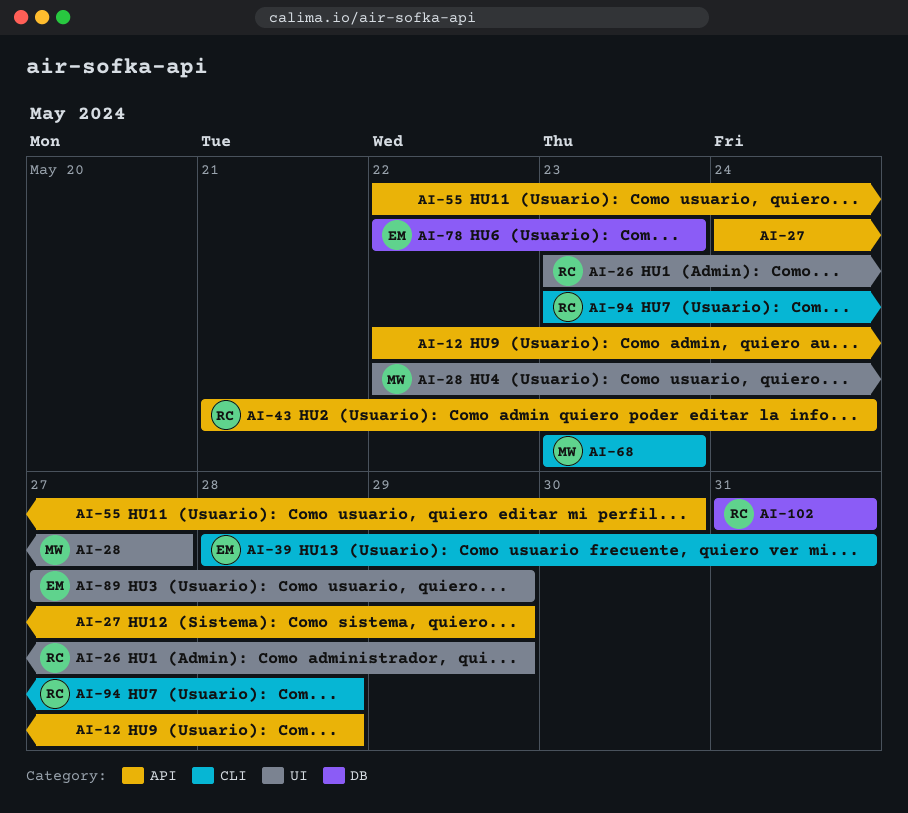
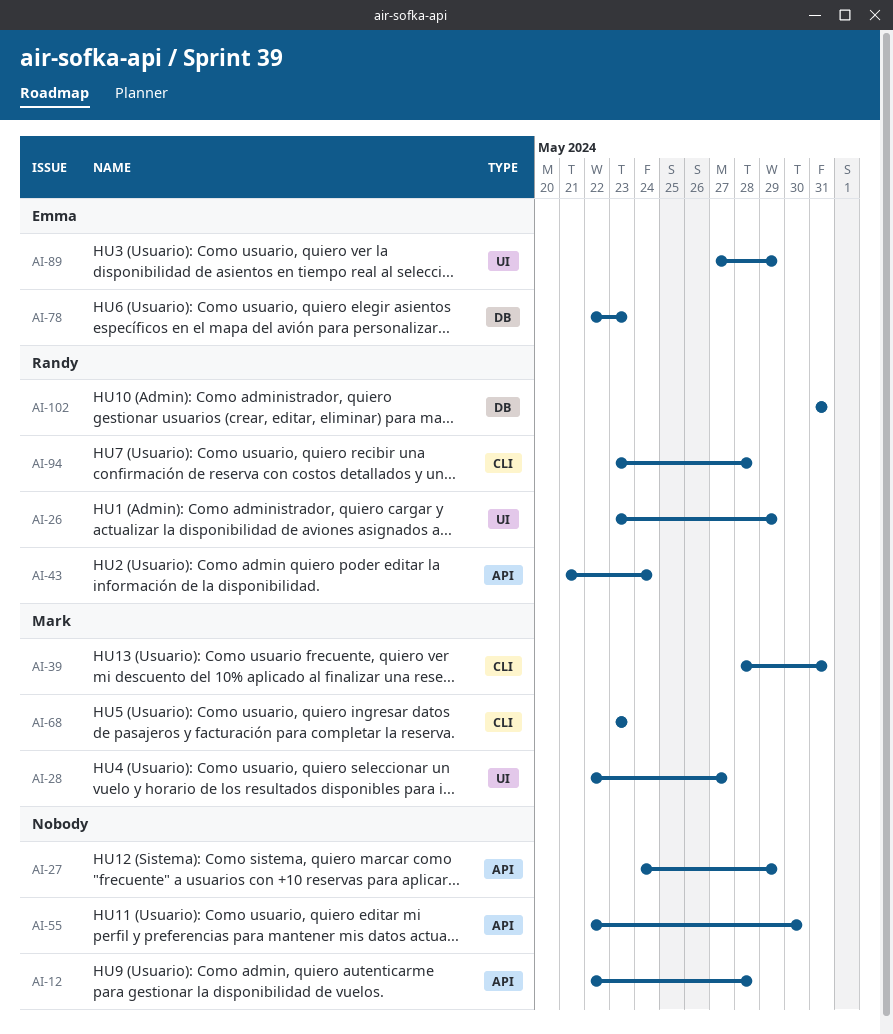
AI-39, owner: Emma -> Mark

